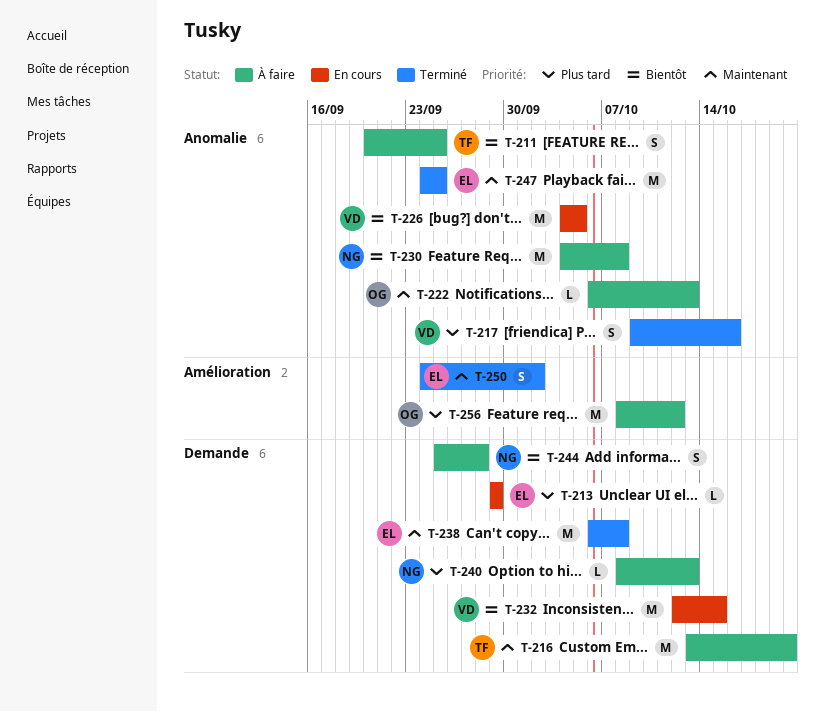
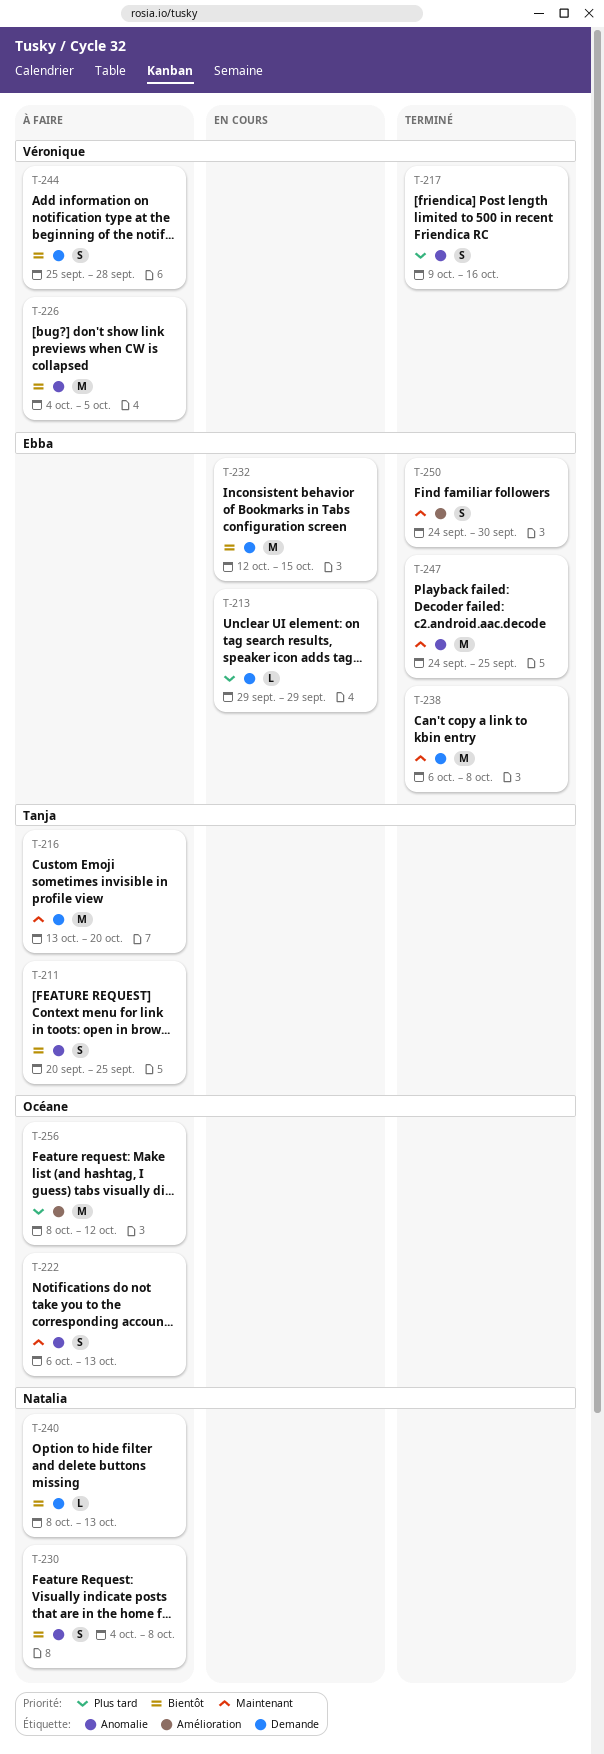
T-222, estimate: L -> S
T-226, status: En cours -> À faire
T-230, estimate: M -> S
T-232, owner: Véronique -> Ebba
T-240, priority: Plus tard -> Bientôt
T-244, owner: Natalia -> Véronique
T-250, due: Oct 2 -> Sep 30

